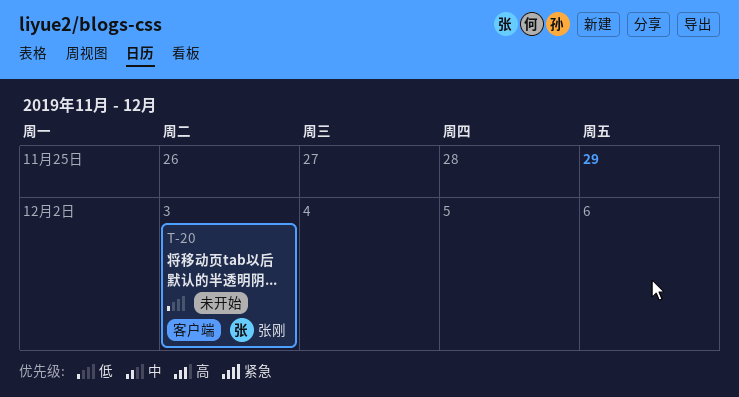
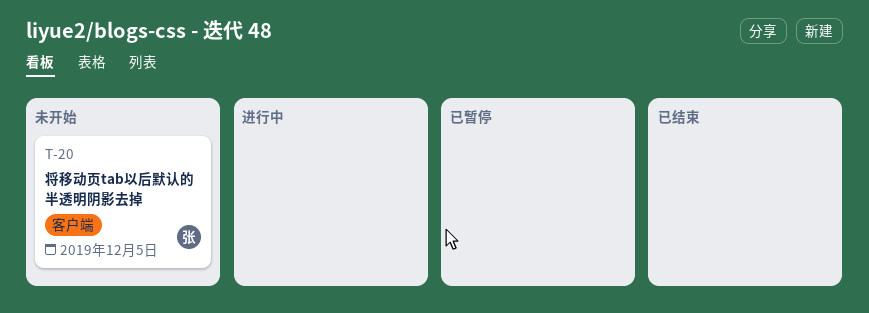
T-20, due: Dec 3 -> Dec 5

